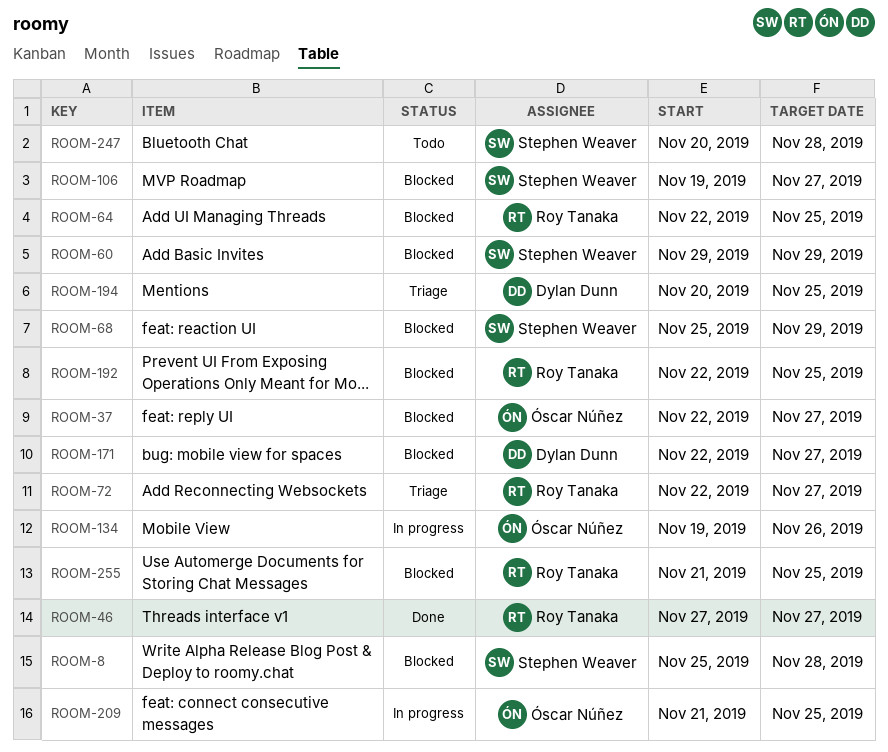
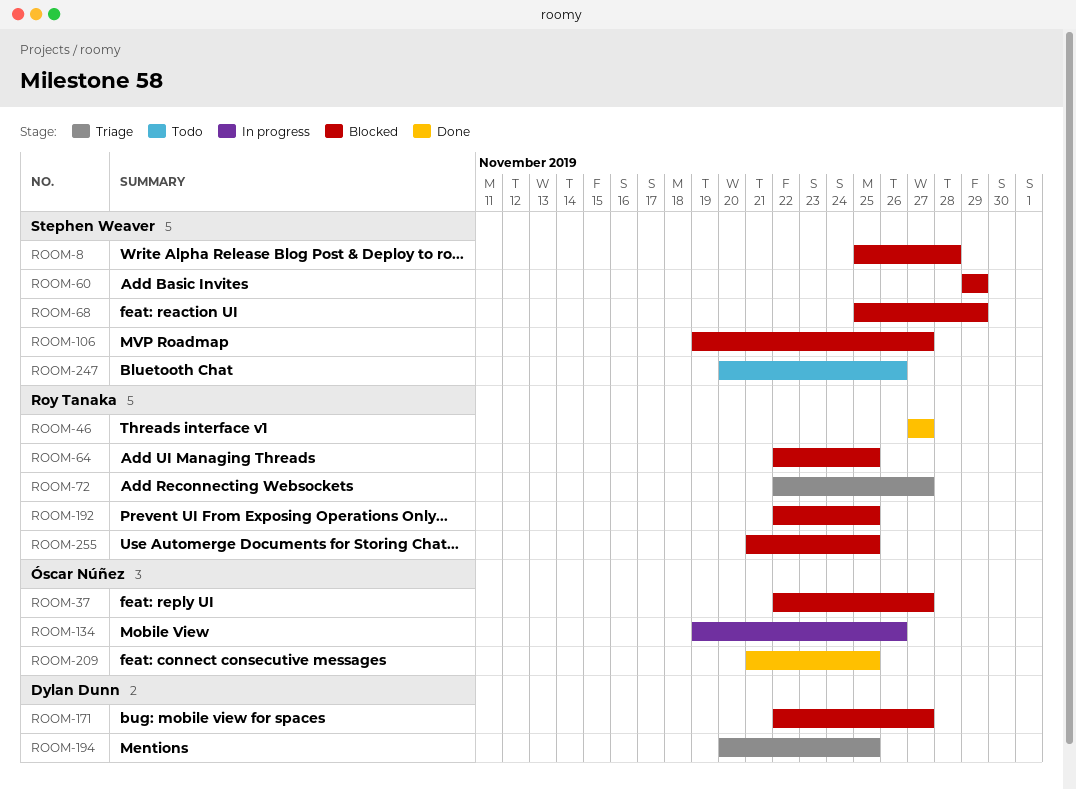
ROOM-209, status: In progress -> Done
ROOM-247, due: Nov 28 -> Nov 26

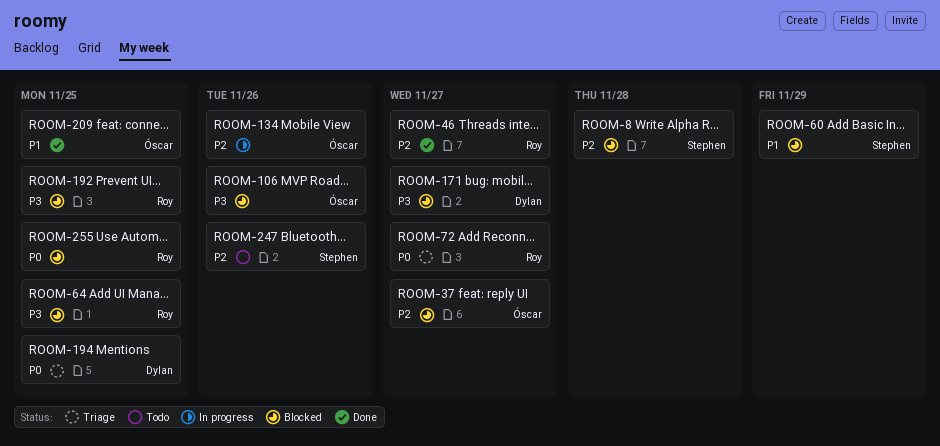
ROOM-68: present -> none
ROOM-106, owner: Stephen Weaver -> Óscar Núñez
ROOM-106, due: Nov 27 -> Nov 26

